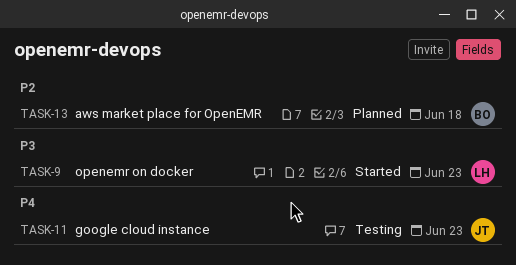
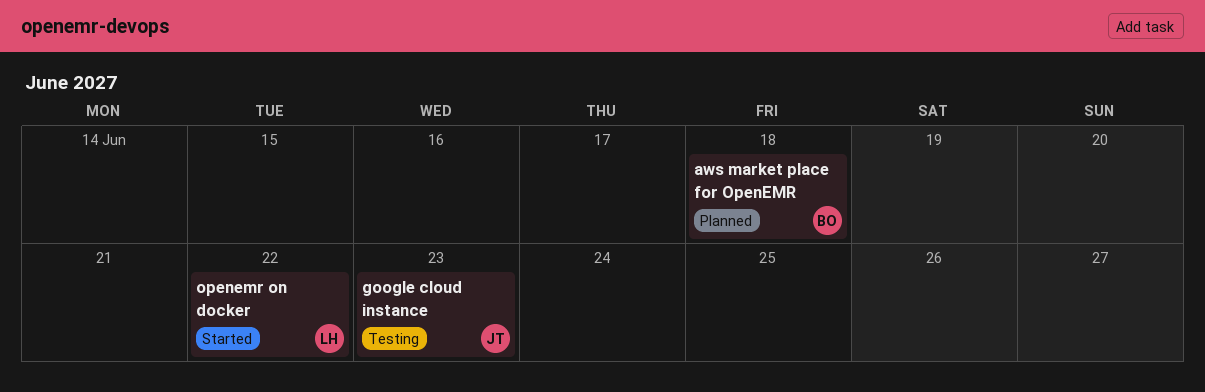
openemr on docker, due: Jun 23 -> Jun 22

